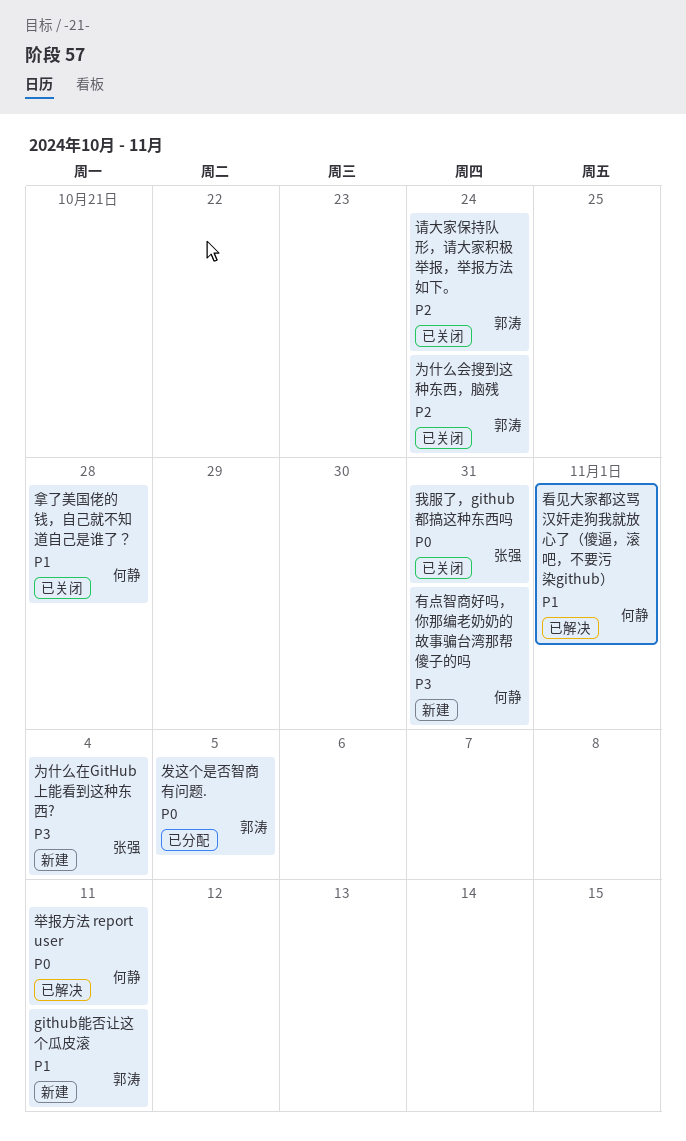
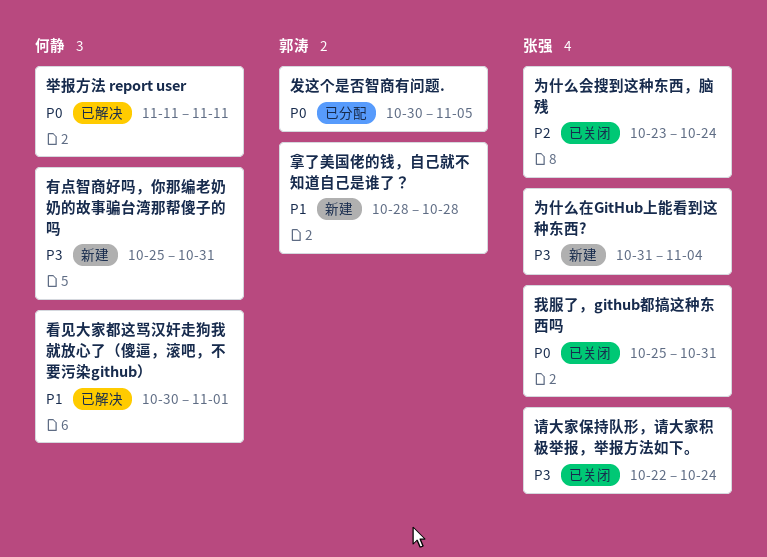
github能否让这个瓜皮滚: present -> none
为什么会搜到这种东西，脑残, owner: 郭涛 -> 张强
拿了美国佬的钱，自己就不知道自己是谁了？, status: 已关闭 -> 新建
拿了美国佬的钱，自己就不知道自己是谁了？, owner: 何静 -> 郭涛
请大家保持队形，请大家积极举报，举报方法如下。, owner: 郭涛 -> 张强
请大家保持队形，请大家积极举报，举报方法如下。, priority: P2 -> P3

